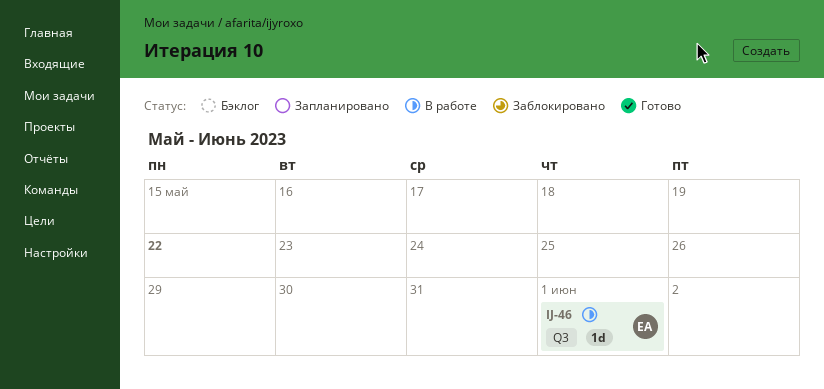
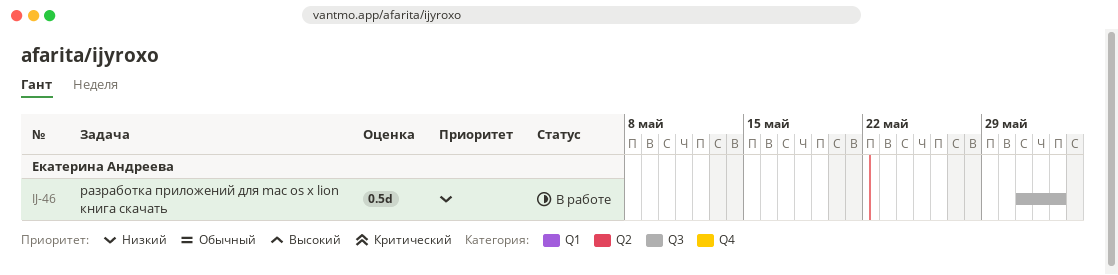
IJ-46, estimate: 1d -> 0.5d
IJ-46, due: Jun 1 -> Jun 2

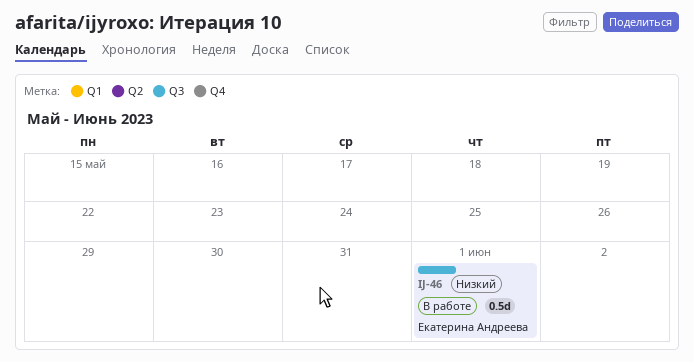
IJ-46, due: Jun 2 -> Jun 1

